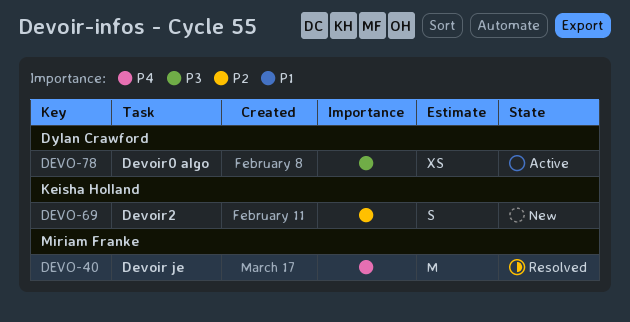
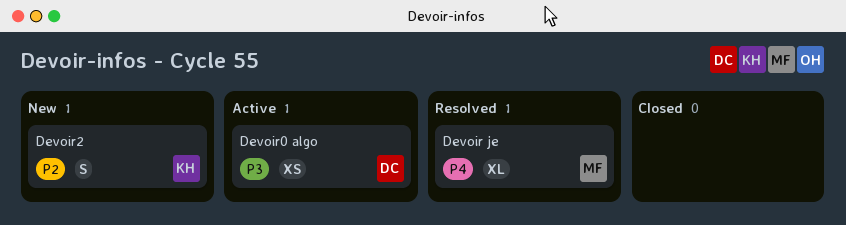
Devoir je, estimate: M -> XL

